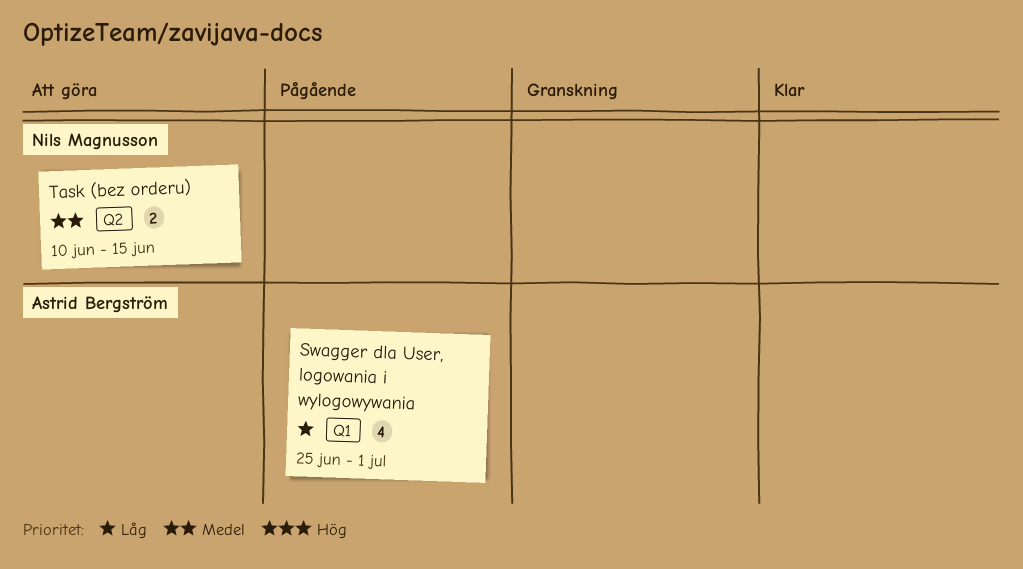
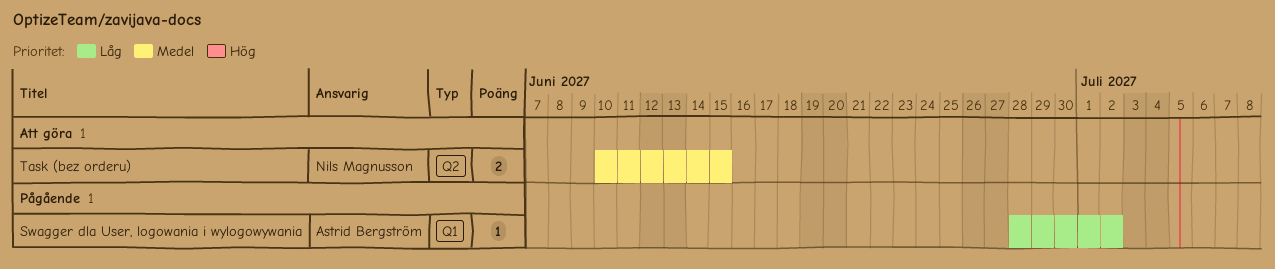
Swagger dla User, logowania i wylogowywania, estimate: 4 -> 1
Swagger dla User, logowania i wylogowywania, start: Jun 25 -> Jun 28
Swagger dla User, logowania i wylogowywania, due: Jul 1 -> Jul 2

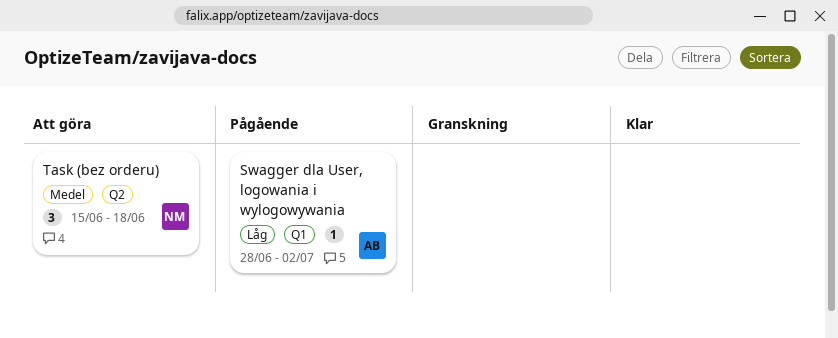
Task (bez orderu), estimate: 2 -> 3
Task (bez orderu), start: Jun 10 -> Jun 15
Task (bez orderu), due: Jun 15 -> Jun 18

